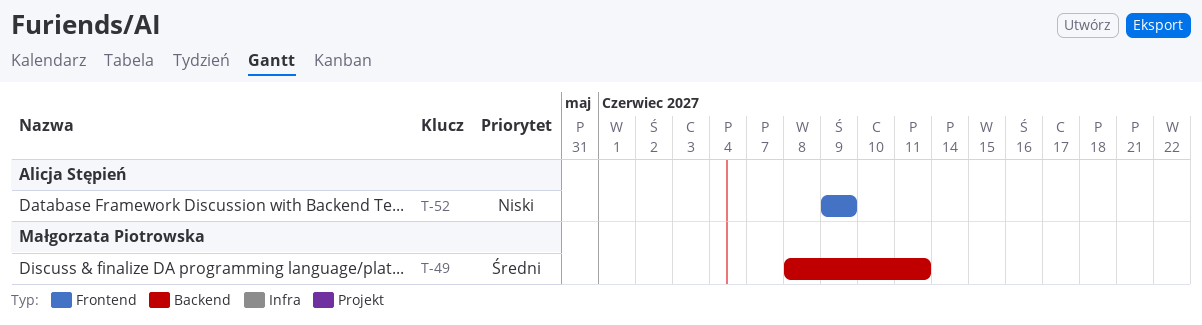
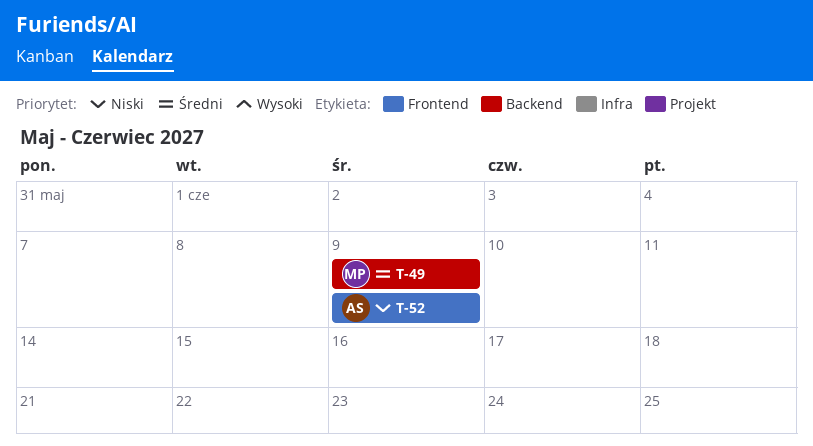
T-49, start: Jun 8 -> Jun 9
T-49, due: Jun 11 -> Jun 9

